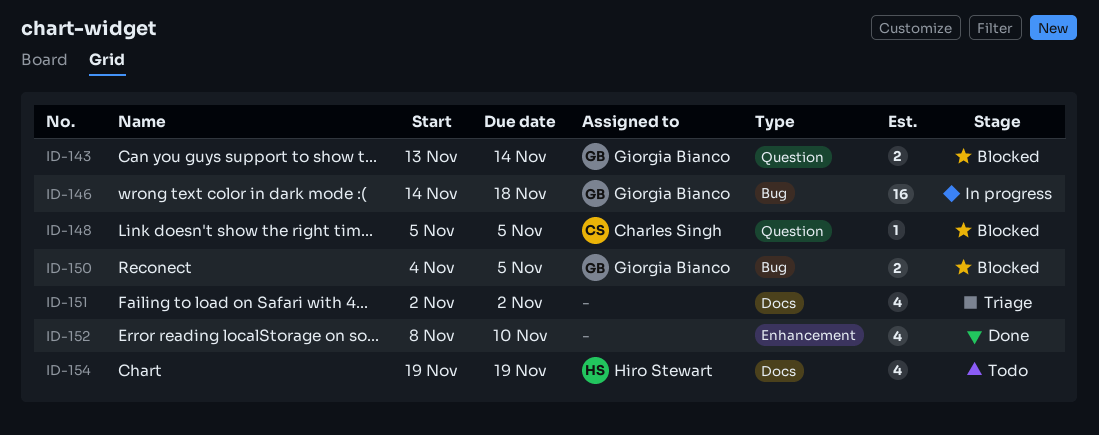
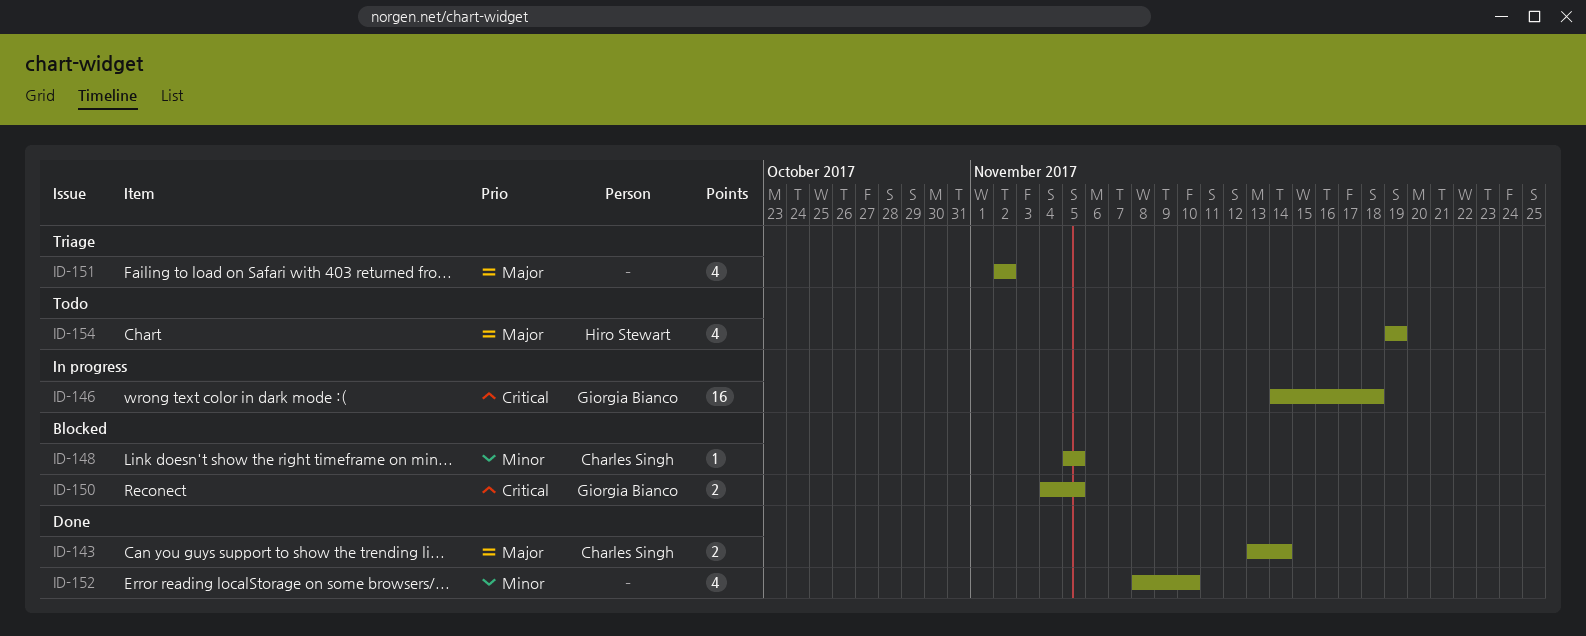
ID-143, status: Blocked -> Done
ID-143, owner: Giorgia Bianco -> Charles Singh

